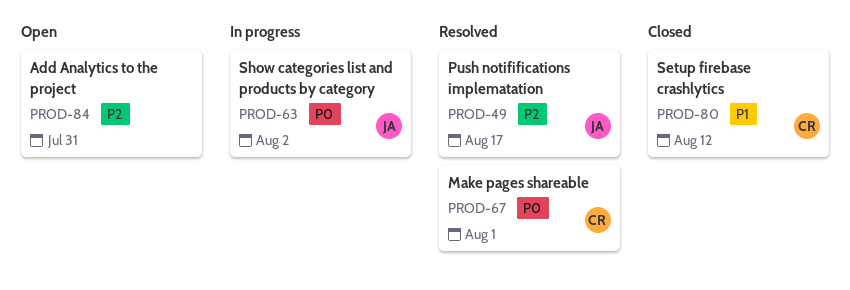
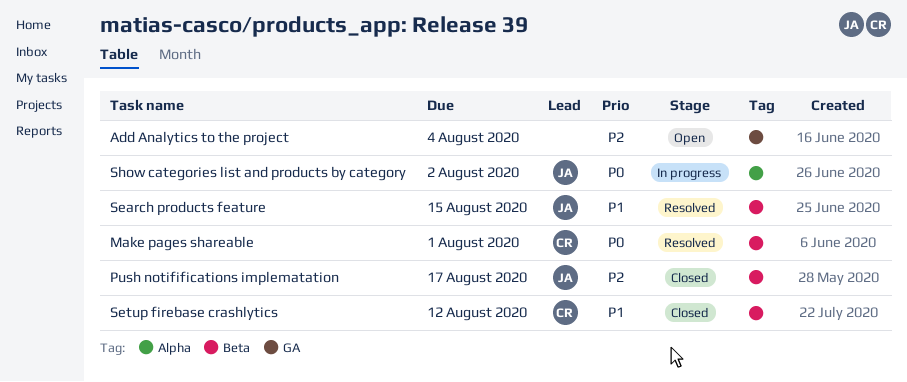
Add Analytics to the project, due: Jul 31 -> Aug 4
Push notififications implematation, status: Resolved -> Closed
Search products feature: none -> present

